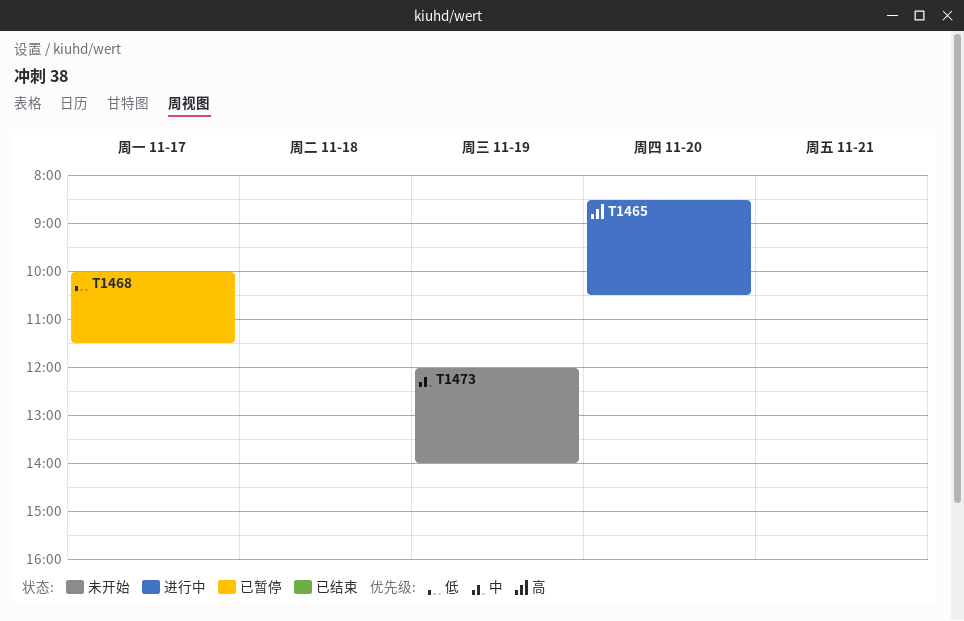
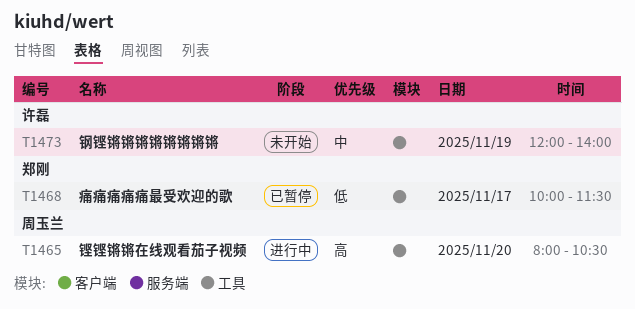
T1465, begins: 08:30 -> 08:00

